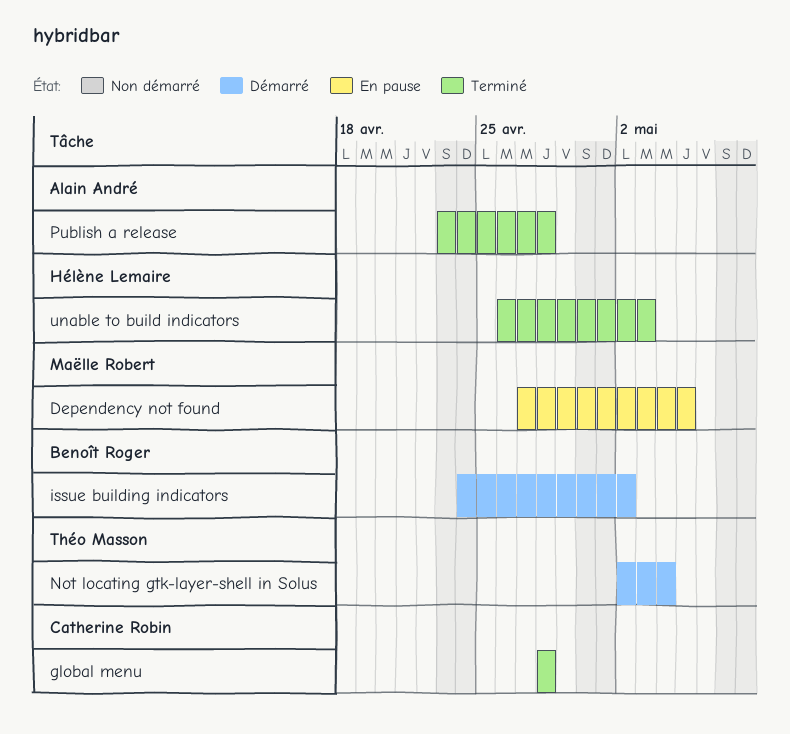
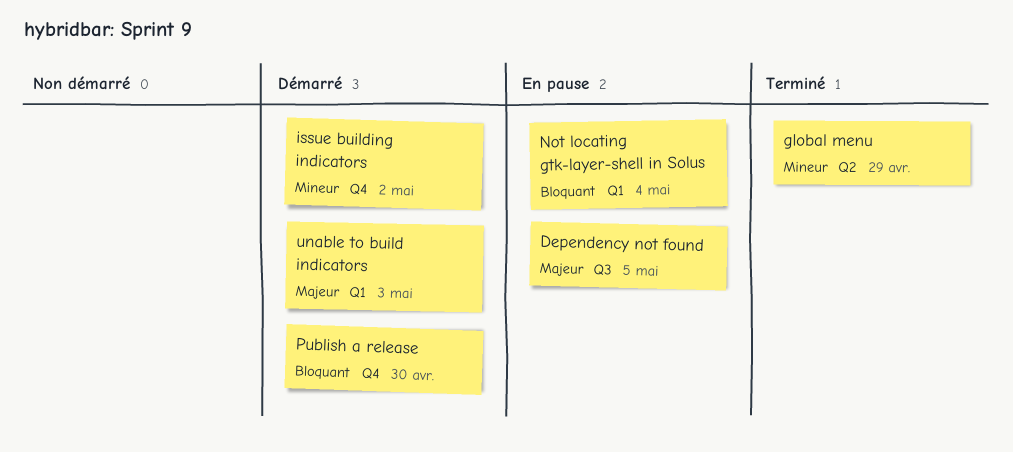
global menu, due: Apr 28 -> Apr 29
Not locating gtk-layer-shell in Solus, status: Démarré -> En pause
Publish a release, status: Terminé -> Démarré
Publish a release, due: Apr 28 -> Apr 30
unable to build indicators, status: Terminé -> Démarré

